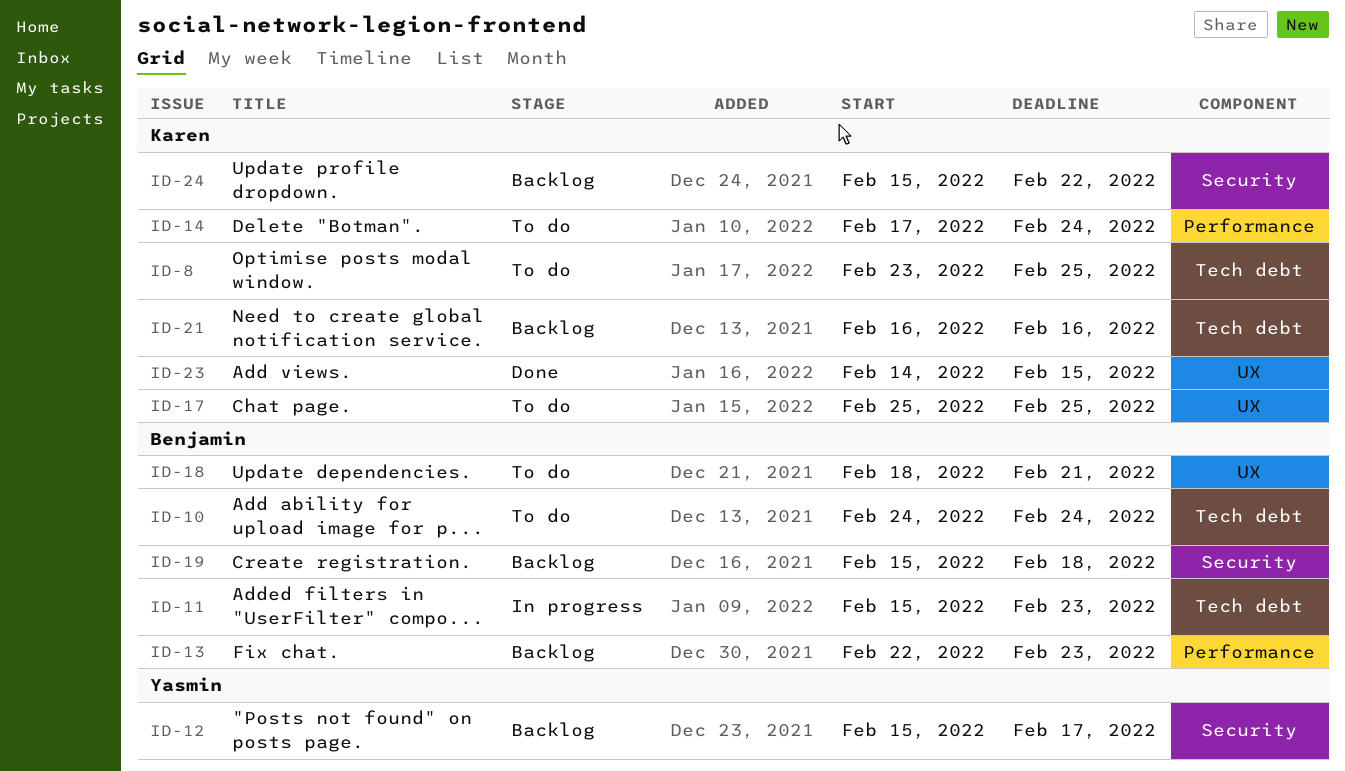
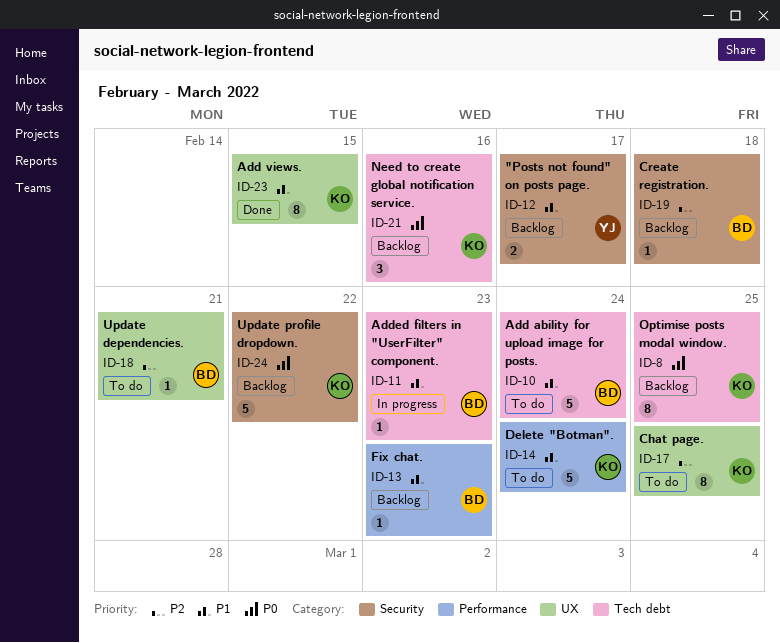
ID-8, status: To do -> Backlog

